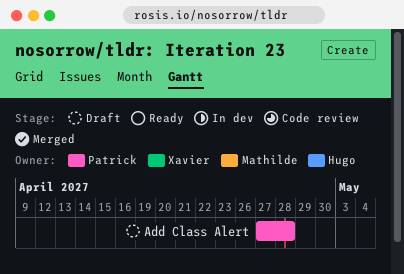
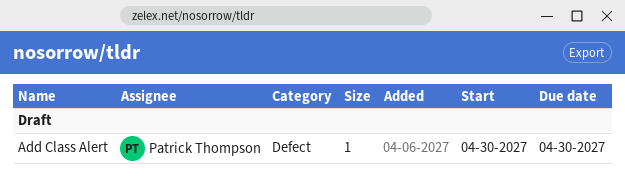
Add Class Alert, start: Apr 27 -> Apr 30
Add Class Alert, due: Apr 28 -> Apr 30

